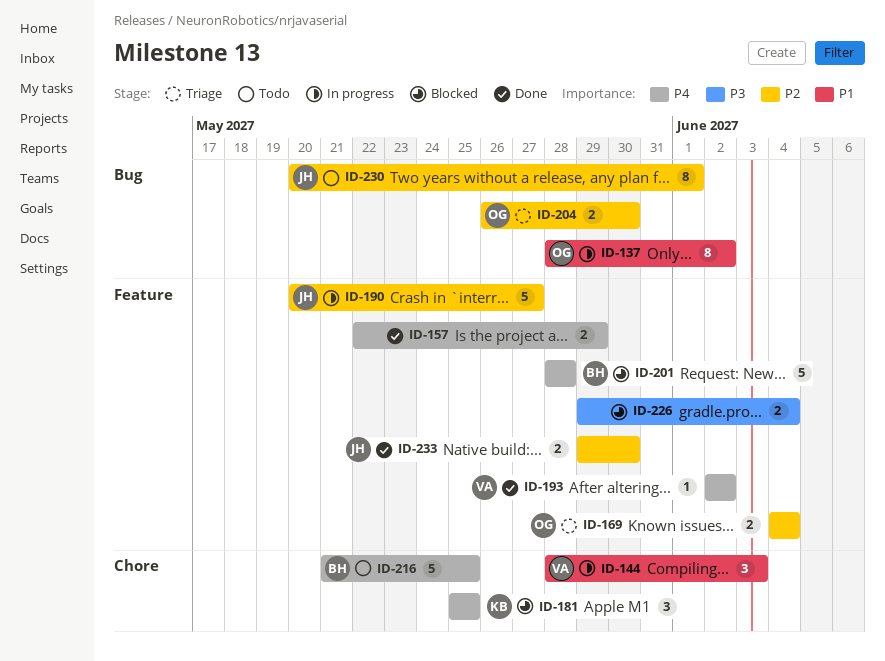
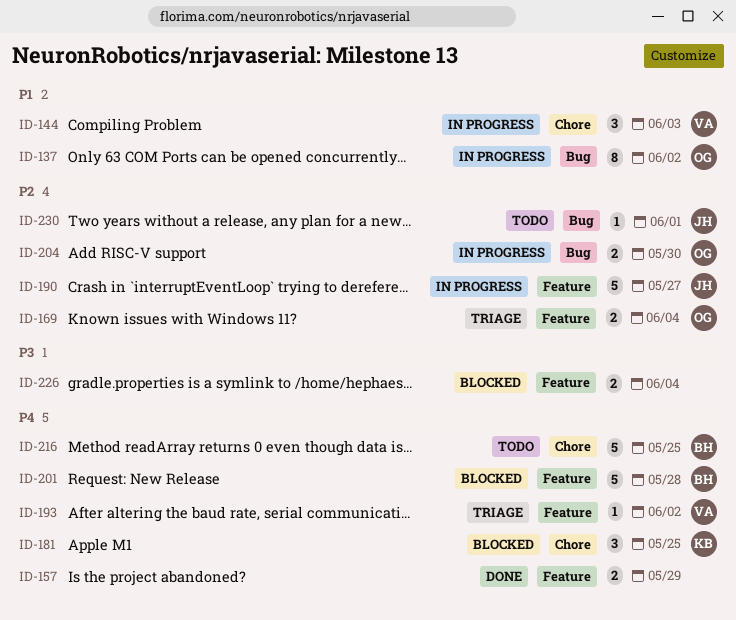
ID-193, status: Done -> Triage
ID-204, status: Triage -> In progress
ID-230, estimate: 8 -> 1
ID-233: present -> none

